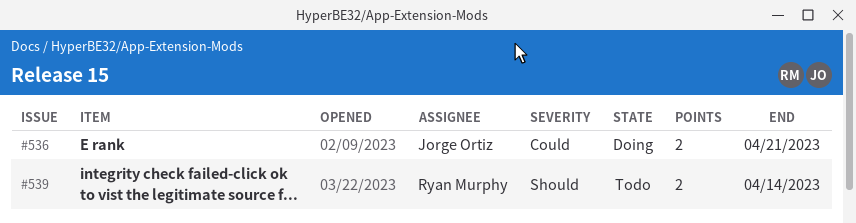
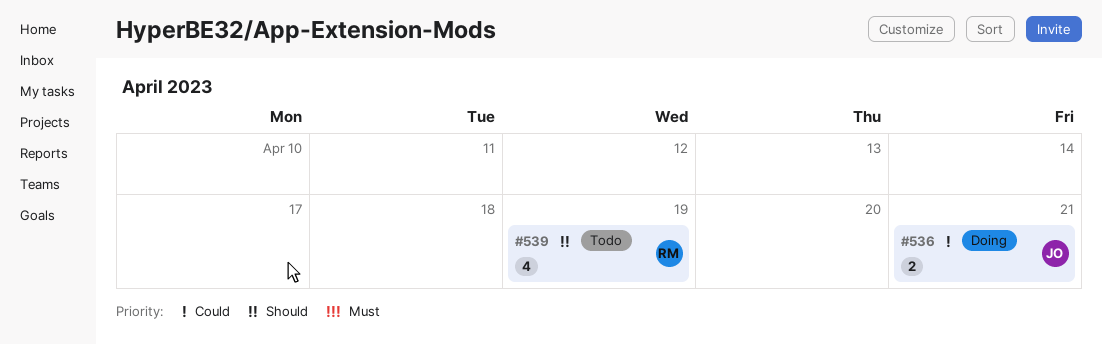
#539, estimate: 2 -> 4
#539, due: Apr 14 -> Apr 19

